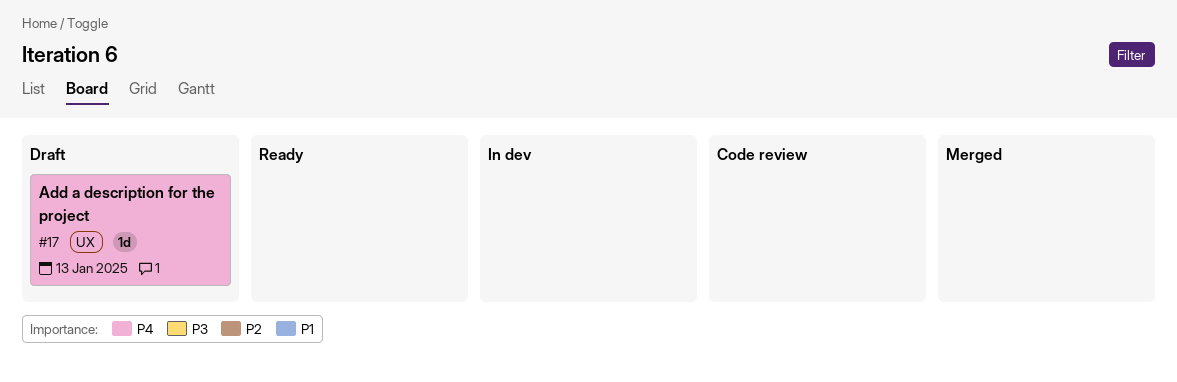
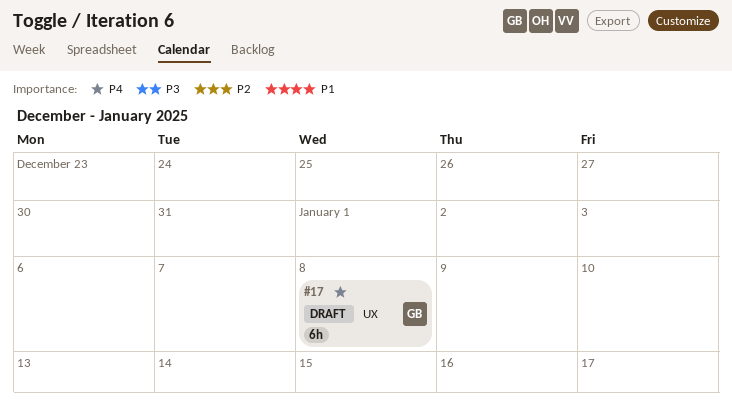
#17, estimate: 1d -> 6h
#17, due: Jan 13 -> Jan 8

